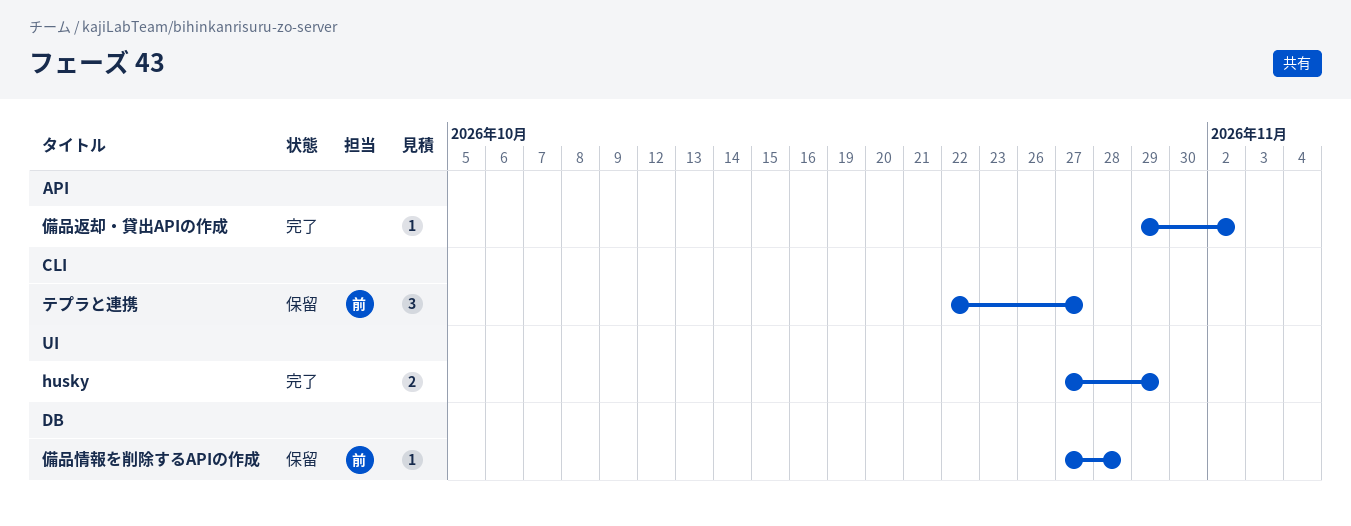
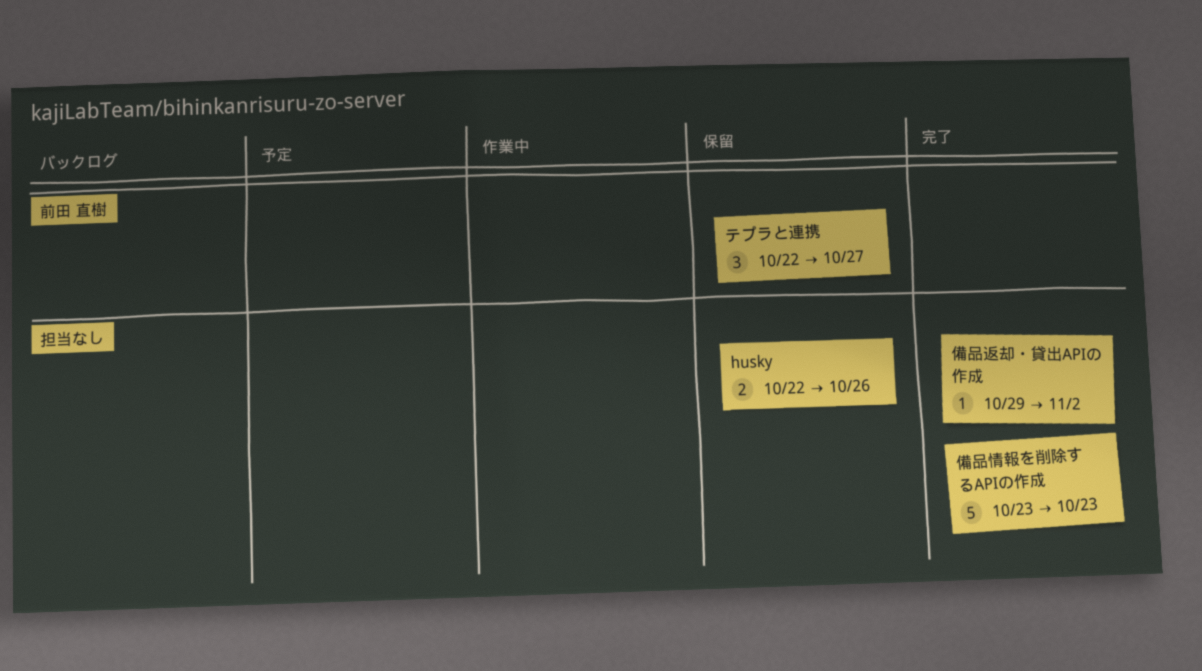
husky, status: 完了 -> 保留
husky, start: Oct 27 -> Oct 22
husky, due: Oct 29 -> Oct 26
備品情報を削除するAPIの作成, status: 保留 -> 完了
備品情報を削除するAPIの作成, owner: 前田 直樹 -> none
備品情報を削除するAPIの作成, estimate: 1 -> 5
備品情報を削除するAPIの作成, start: Oct 27 -> Oct 23
備品情報を削除するAPIの作成, due: Oct 28 -> Oct 23

